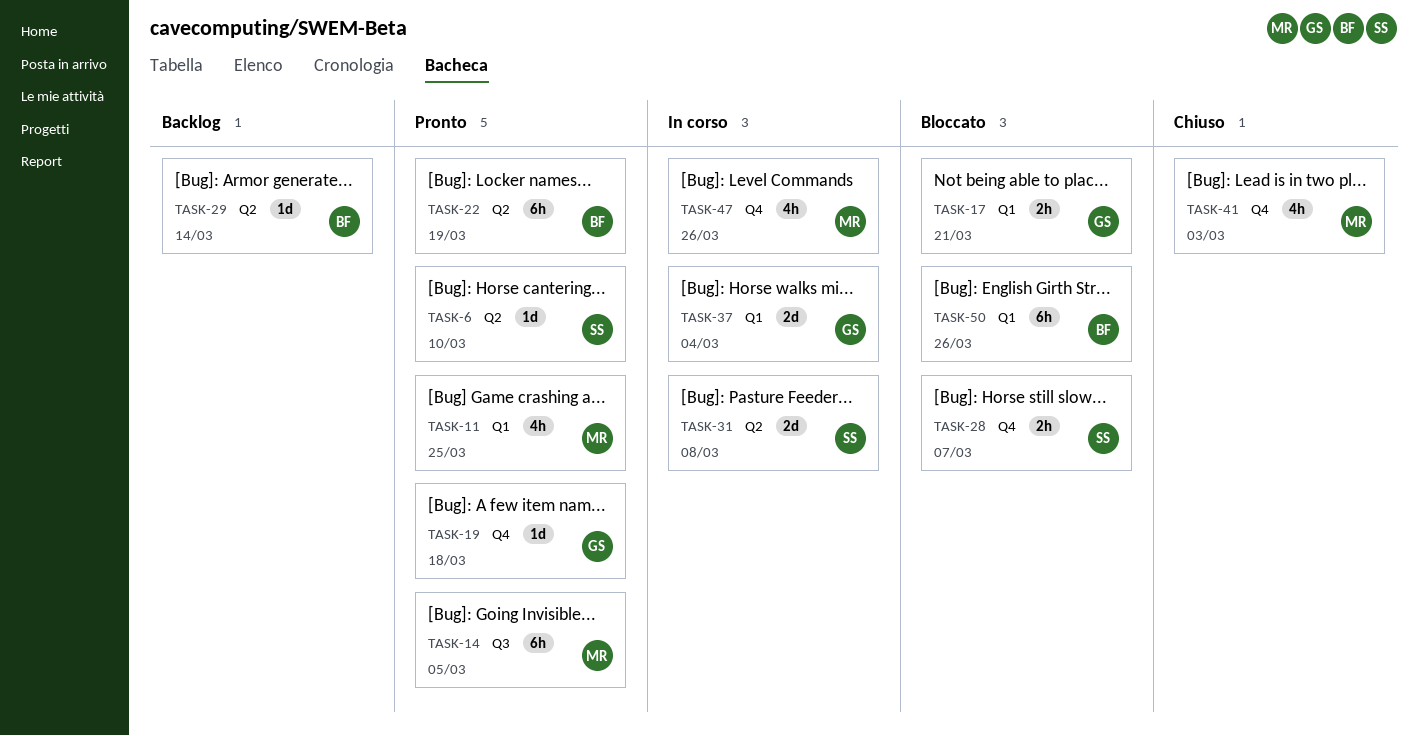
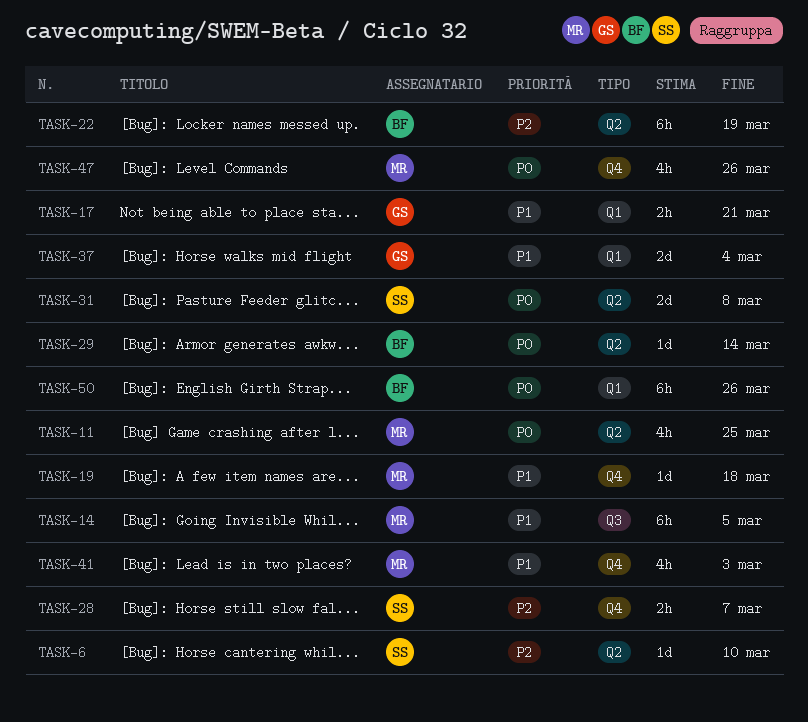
TASK-11, label: Q1 -> Q2
TASK-19, owner: GS -> MR

